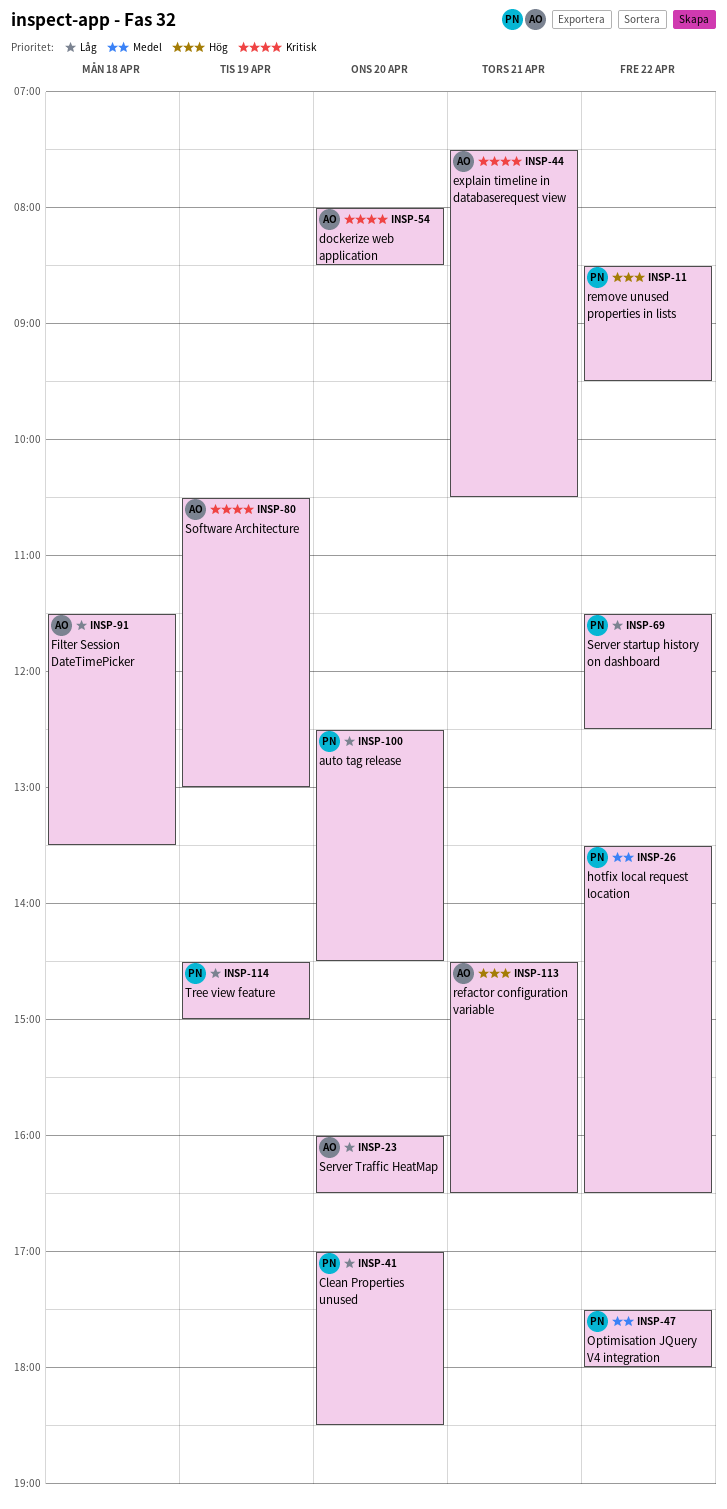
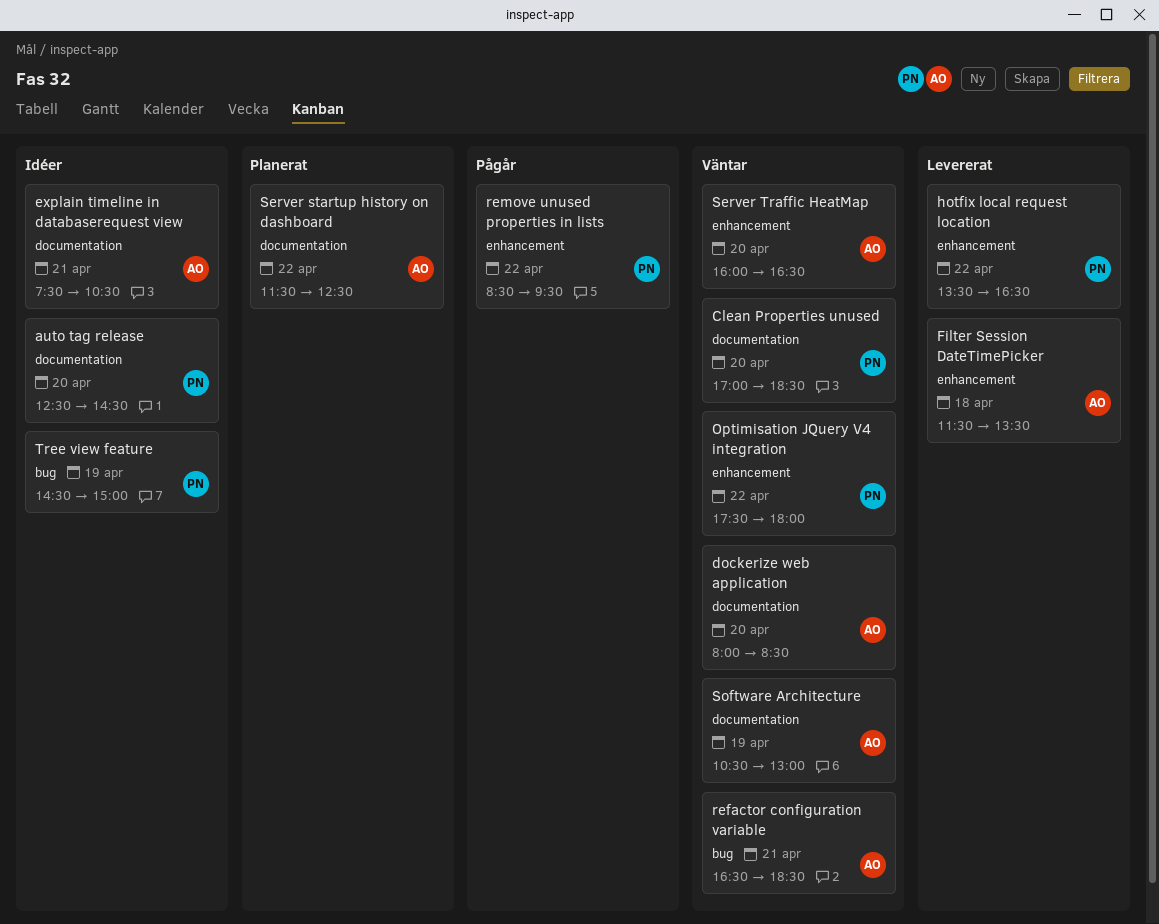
refactor configuration variable, begins: 14:30 -> 16:30
refactor configuration variable, ends: 16:30 -> 18:30
Server startup history on dashboard, owner: PN -> AO

